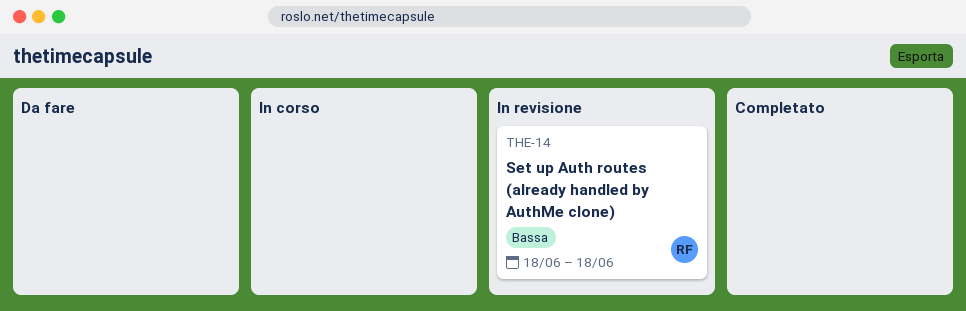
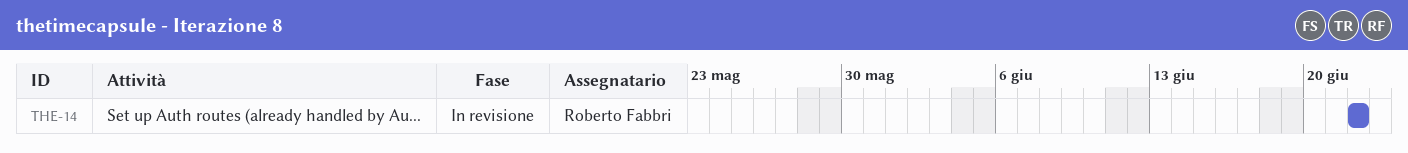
THE-14, start: Jun 18 -> Jun 22
THE-14, due: Jun 18 -> Jun 22

